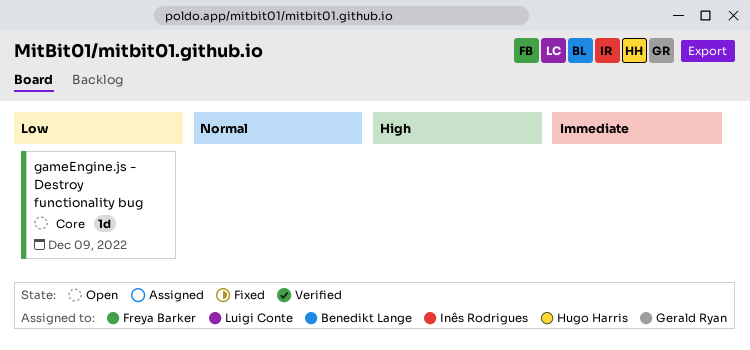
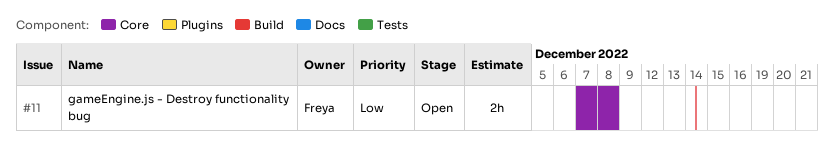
gameEngine.js - Destroy functionality bug, estimate: 1d -> 2h
gameEngine.js - Destroy functionality bug, due: Dec 9 -> Dec 8

